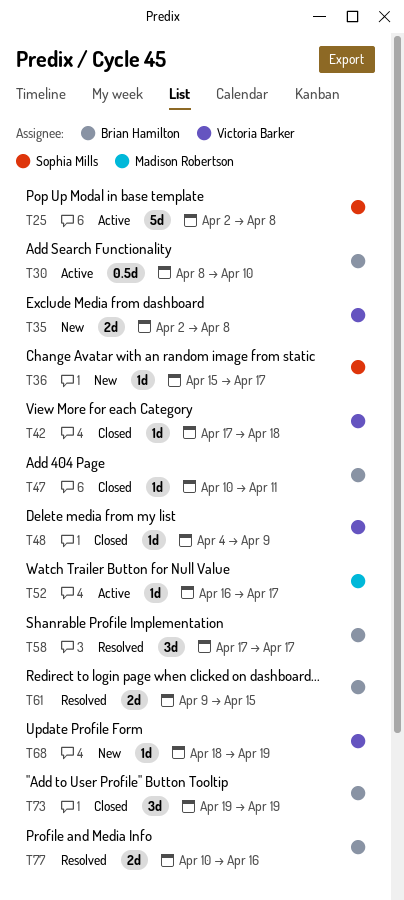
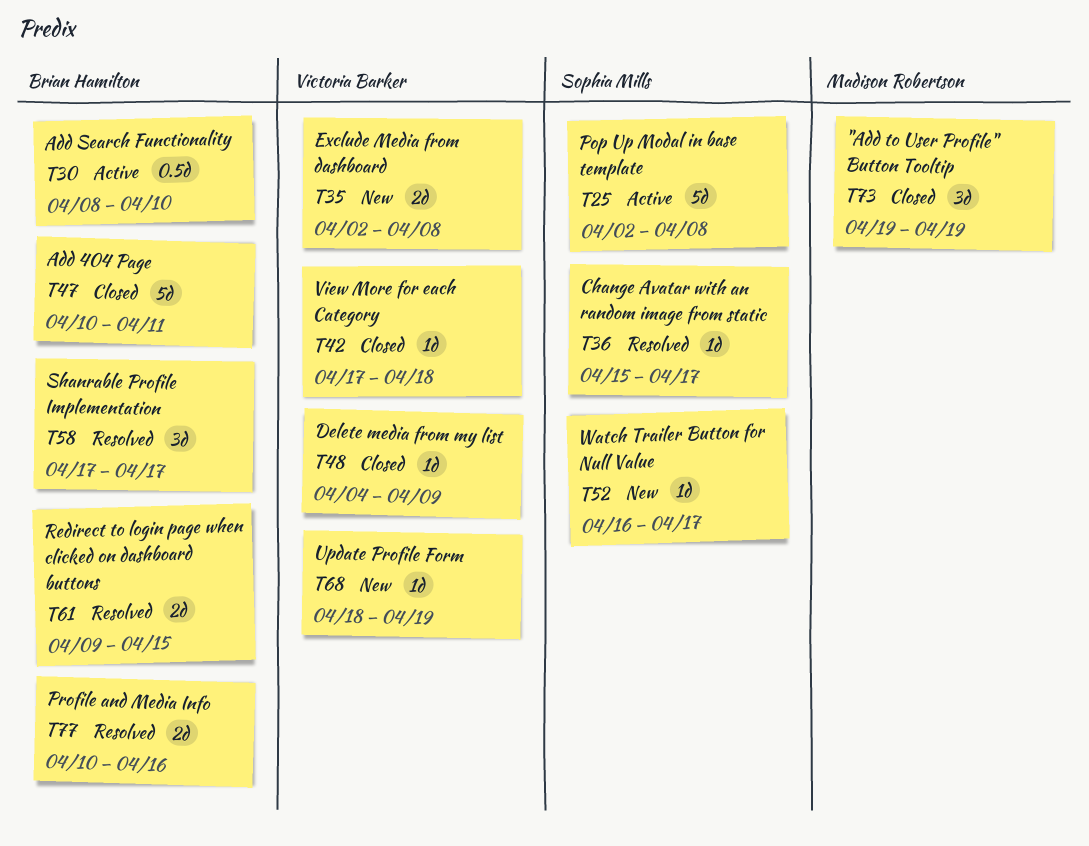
T36, status: New -> Resolved
T47, estimate: 1d -> 5d
T52, status: Active -> New
T52, owner: Madison Robertson -> Sophia Mills
T73, owner: Brian Hamilton -> Madison Robertson

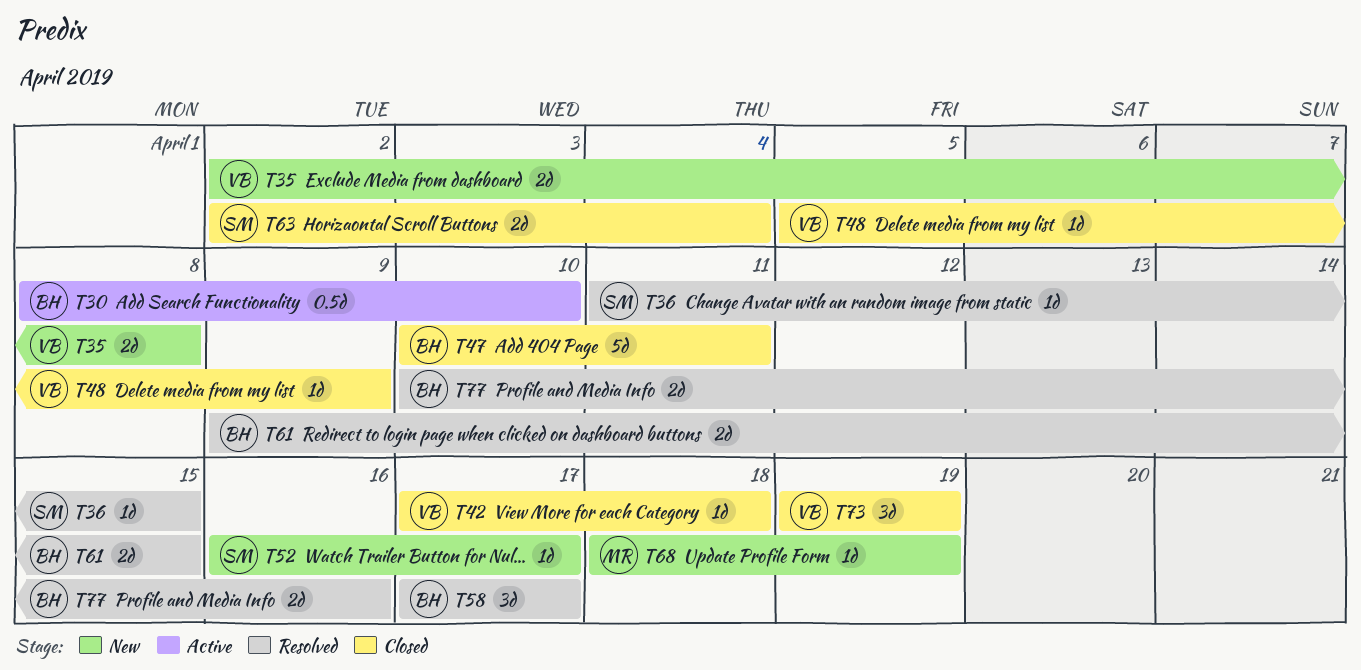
T25: present -> none
T36, start: Apr 15 -> Apr 11
T36, due: Apr 17 -> Apr 15
T48, start: Apr 4 -> Apr 5
T63: none -> present
T68, owner: Victoria Barker -> Madison Robertson
T73, owner: Madison Robertson -> Victoria Barker

